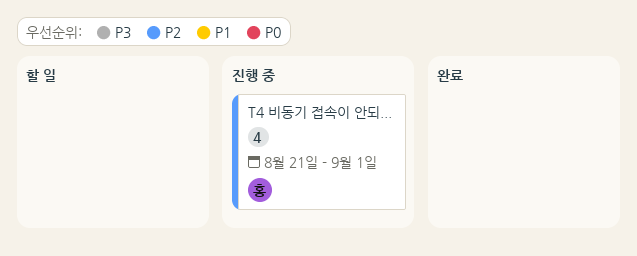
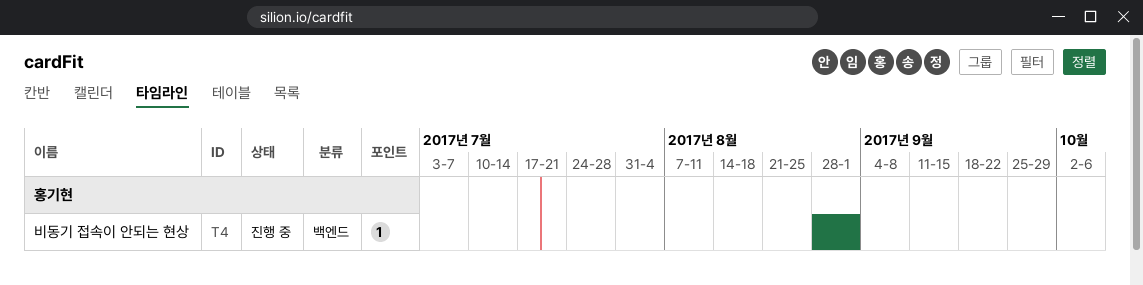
T4, estimate: 4 -> 1
T4, start: Aug 21 -> Aug 28

